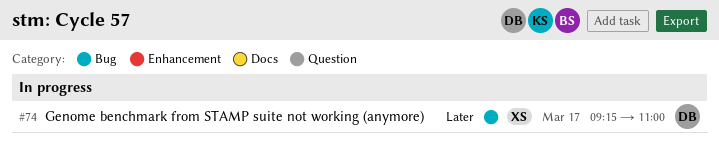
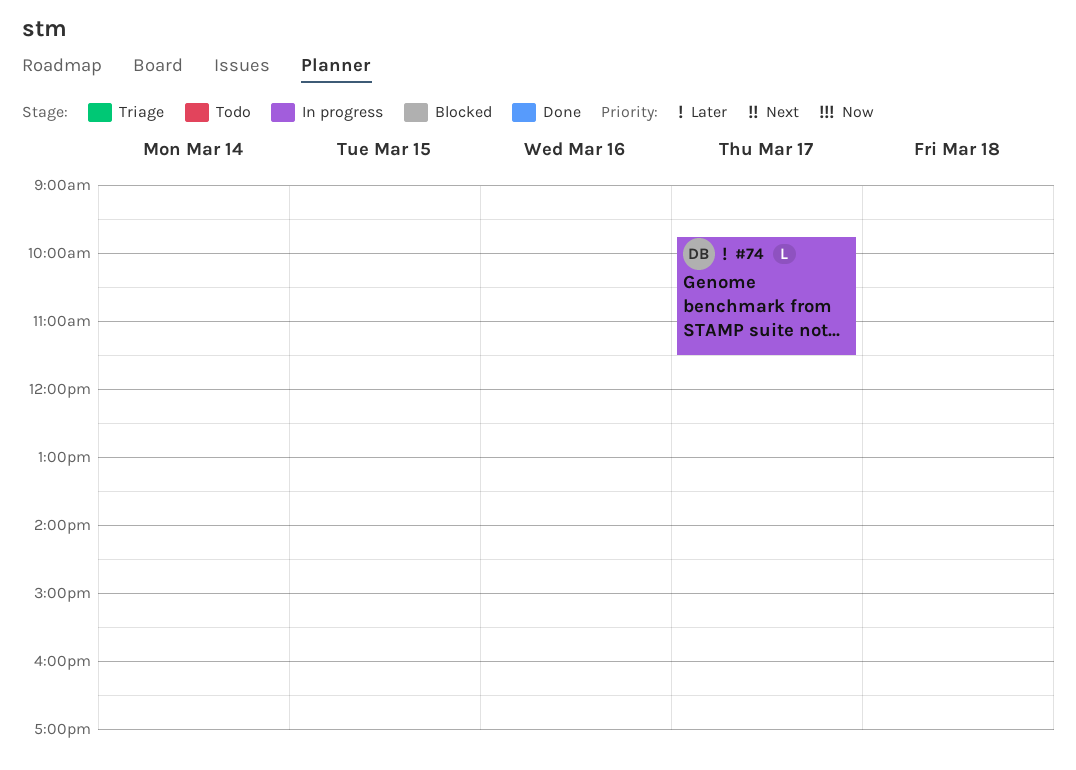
#74, estimate: XS -> L
#74, begins: 09:15 -> 09:45
#74, ends: 11:00 -> 11:30

